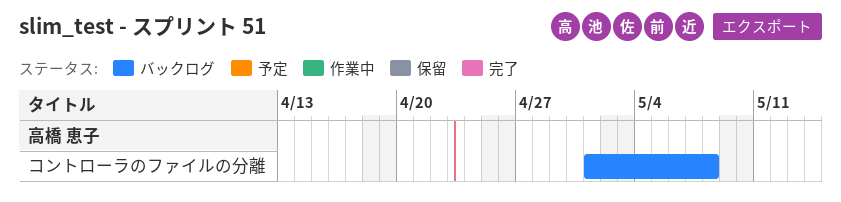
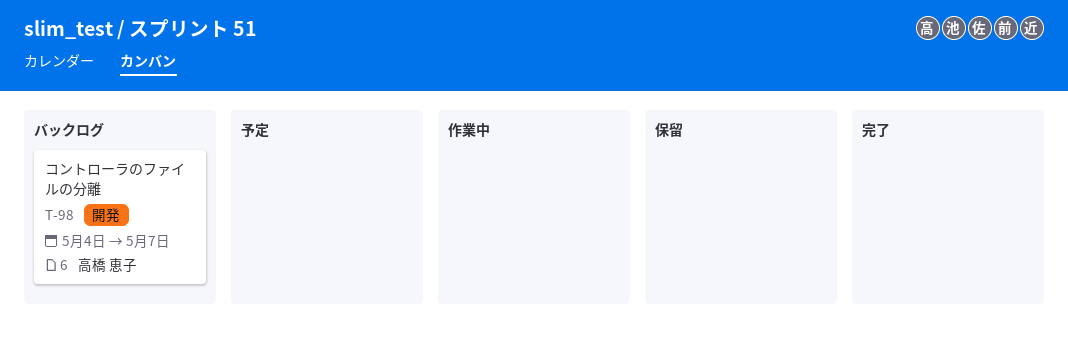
コントローラのファイルの分離, start: May 1 -> May 4
コントローラのファイルの分離, due: May 8 -> May 7

